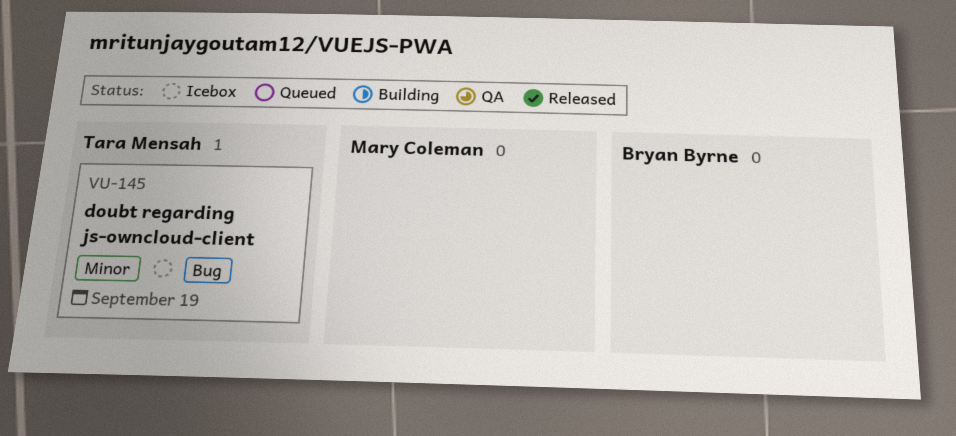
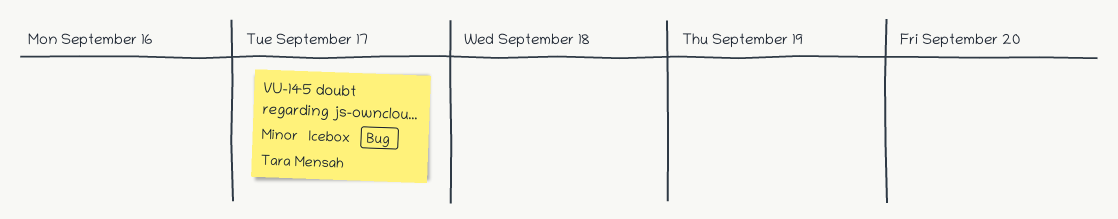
VU-145, due: Sep 19 -> Sep 17

